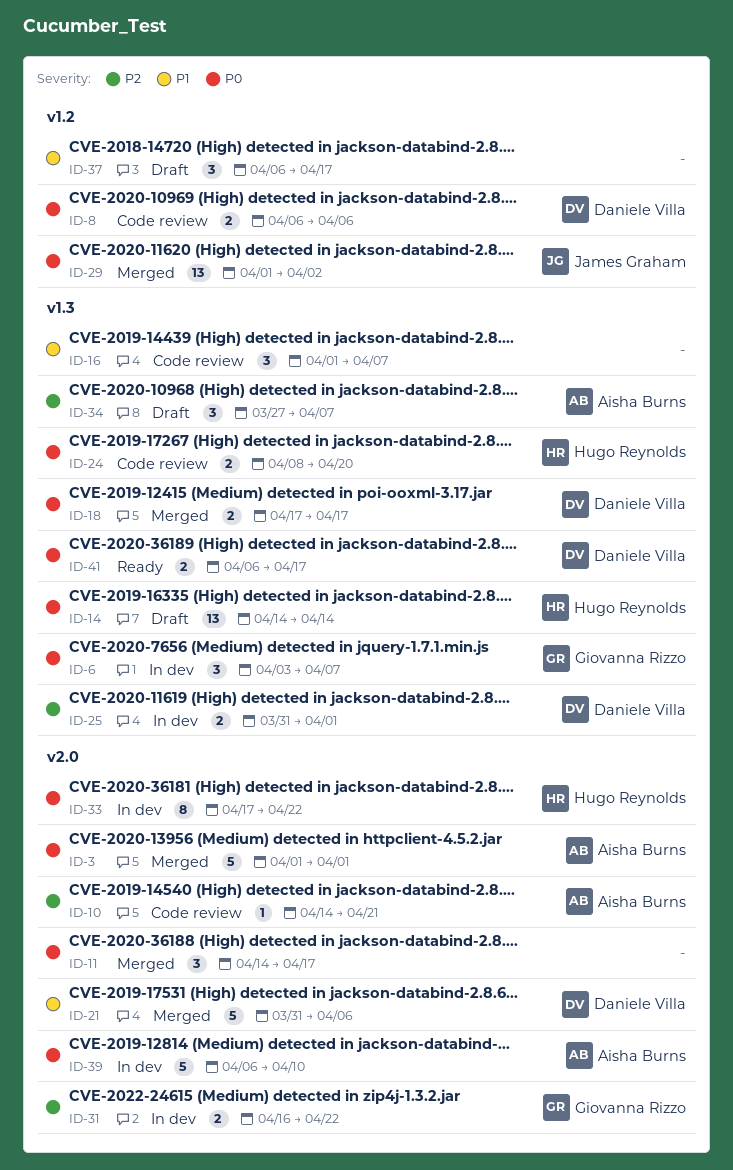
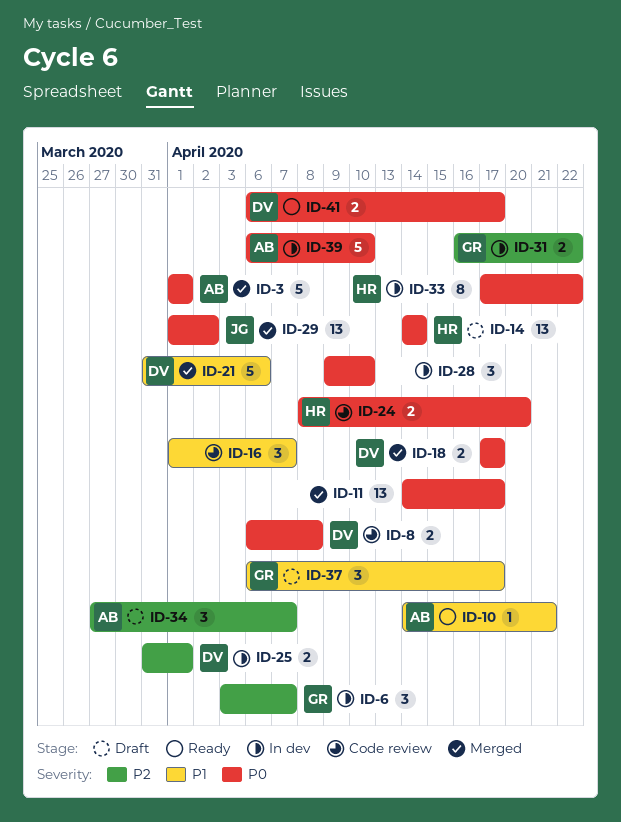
ID-6, priority: P0 -> P2
ID-8, due: Apr 6 -> Apr 8
ID-10, status: Code review -> Ready
ID-10, priority: P2 -> P1
ID-11, estimate: 3 -> 13
ID-28: none -> present
ID-37, owner: none -> Giovanna Rizzo

